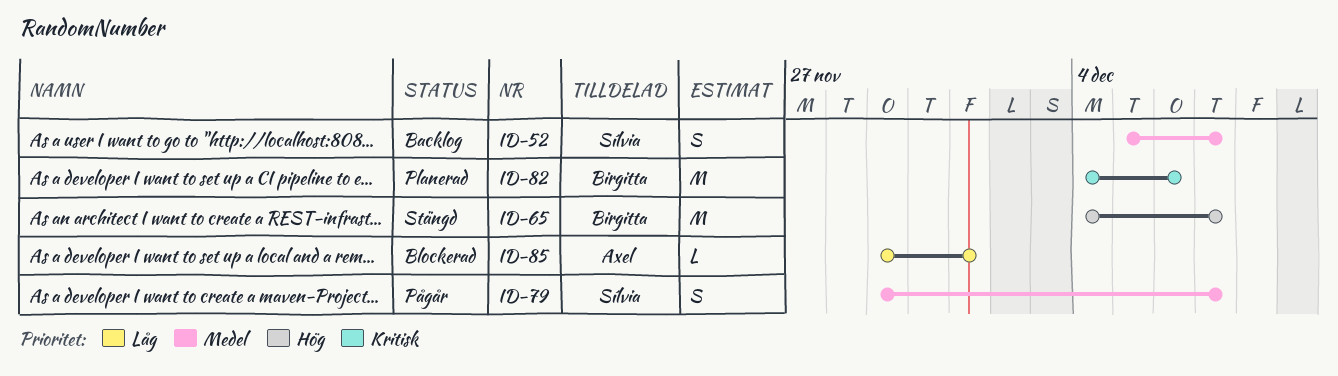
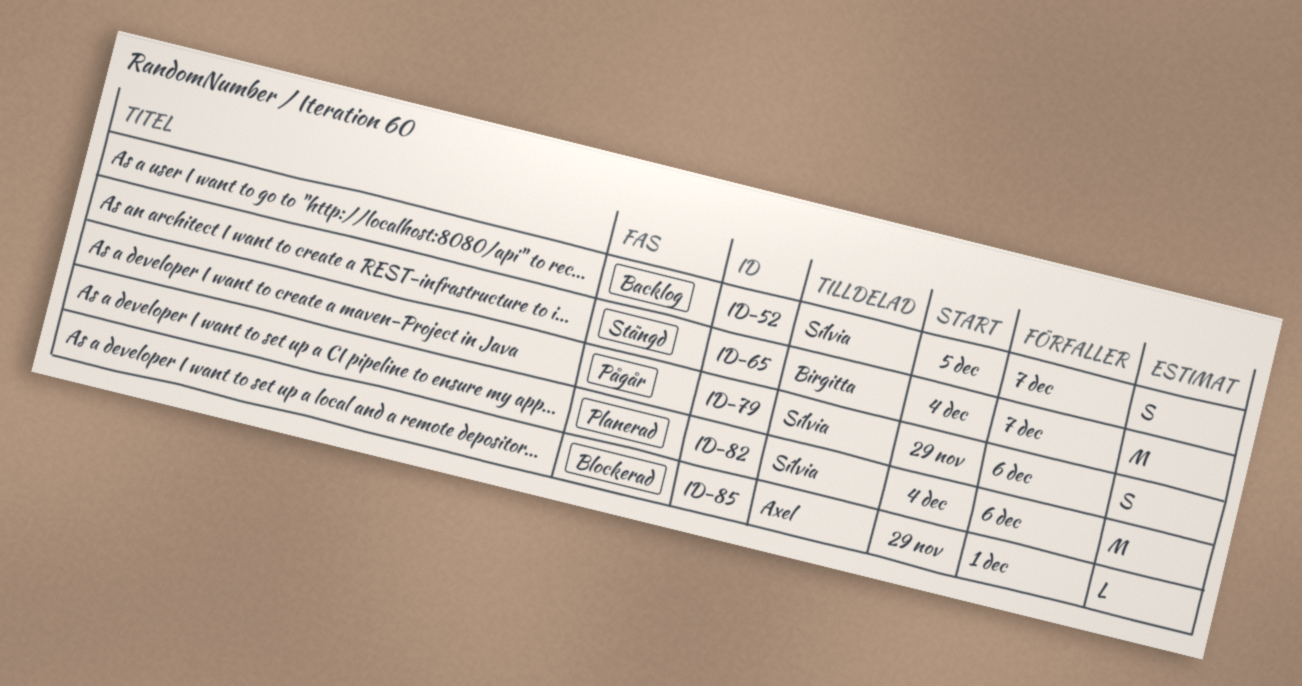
ID-79, due: Dec 7 -> Dec 6
ID-82, owner: Birgitta -> Sílvia

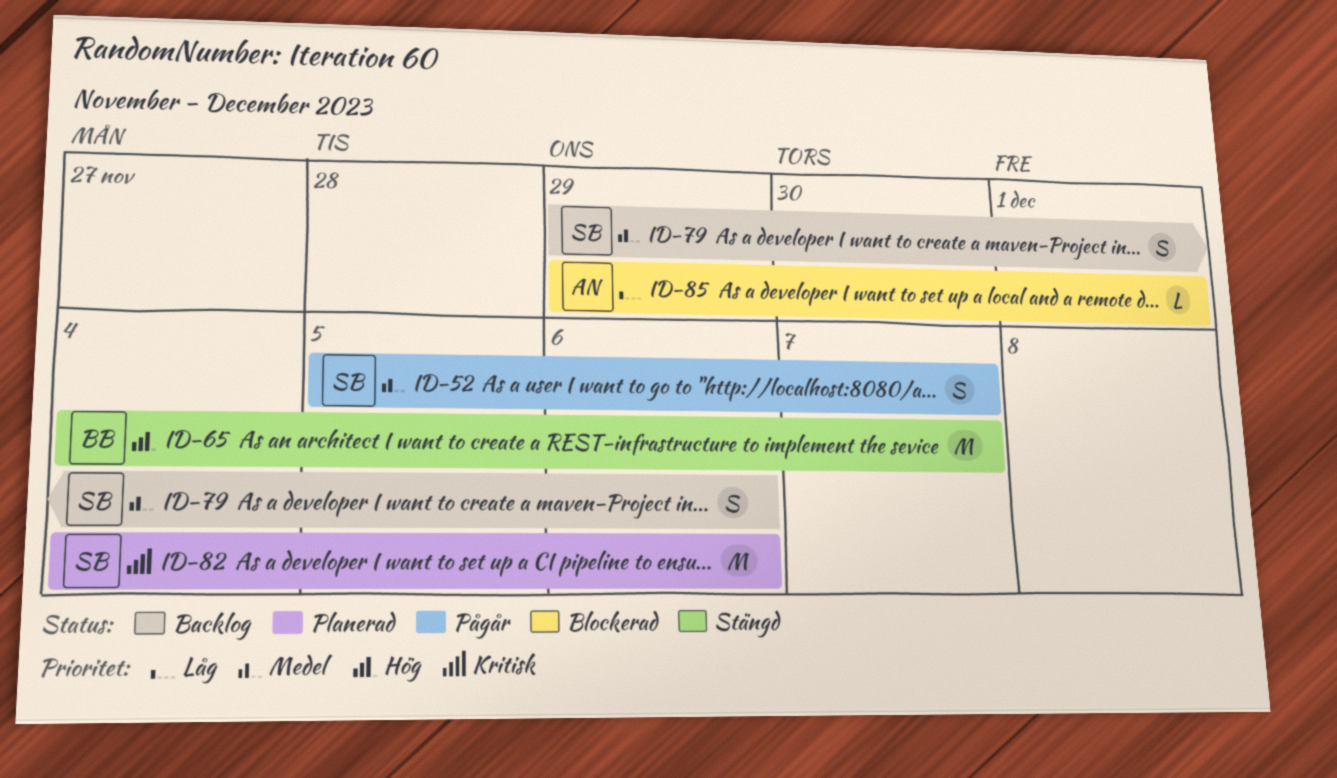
ID-52, status: Backlog -> Pågår
ID-79, status: Pågår -> Backlog

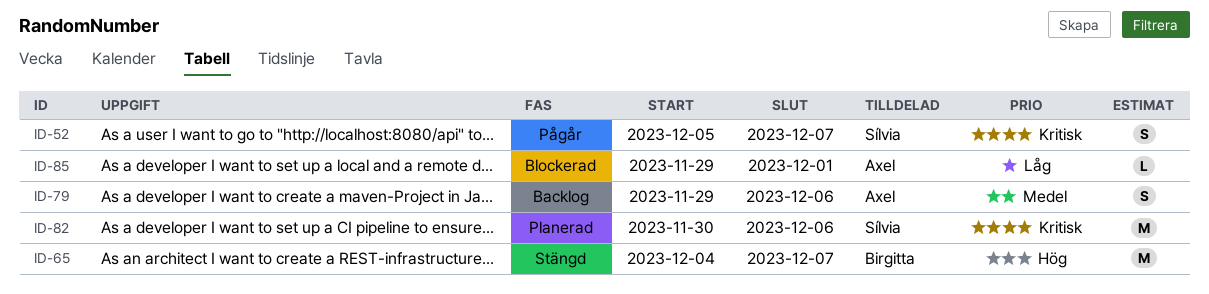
ID-52, priority: Medel -> Kritisk
ID-79, owner: Sílvia -> Axel
ID-82, start: Dec 4 -> Nov 30

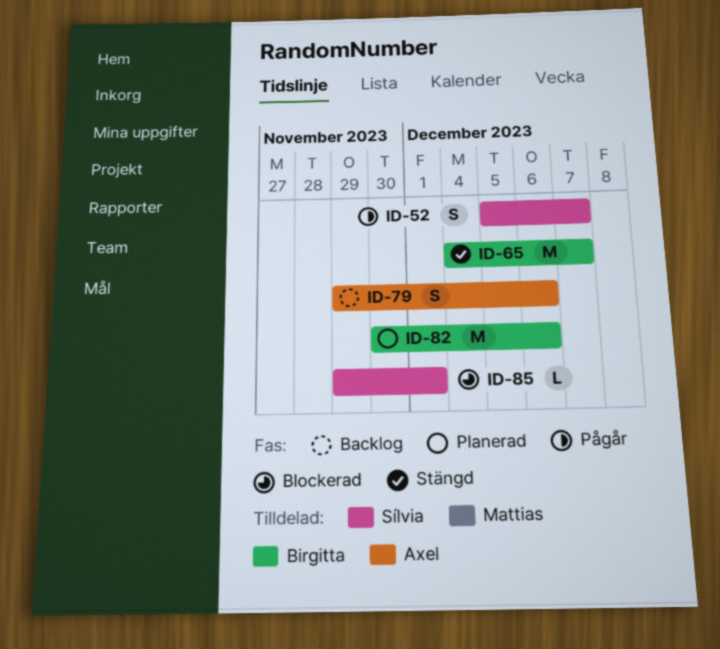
ID-82, owner: Sílvia -> Birgitta
ID-85, owner: Axel -> Sílvia

